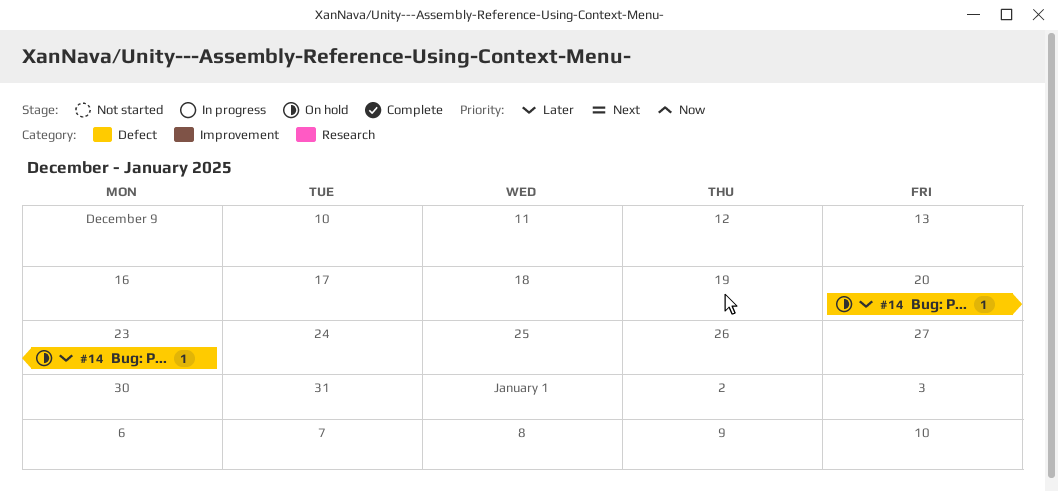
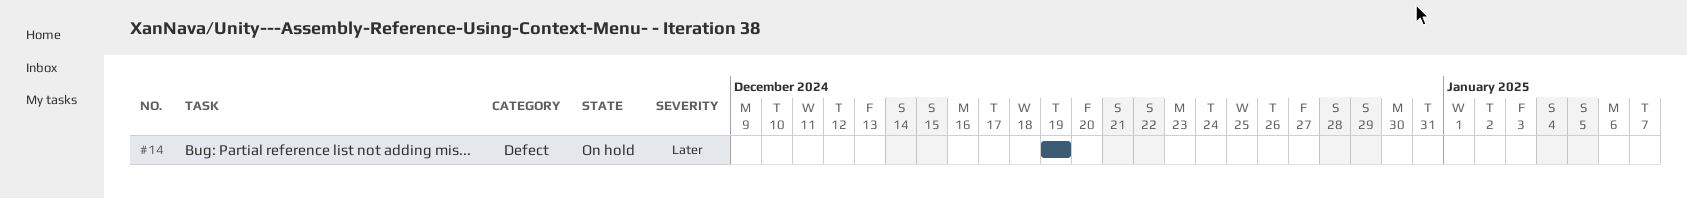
#14, start: Dec 20 -> Dec 19
#14, due: Dec 23 -> Dec 19

